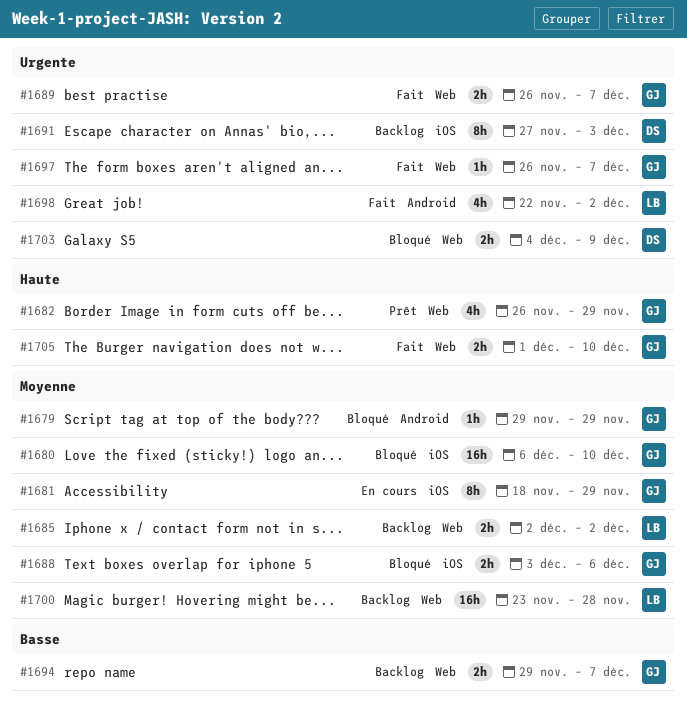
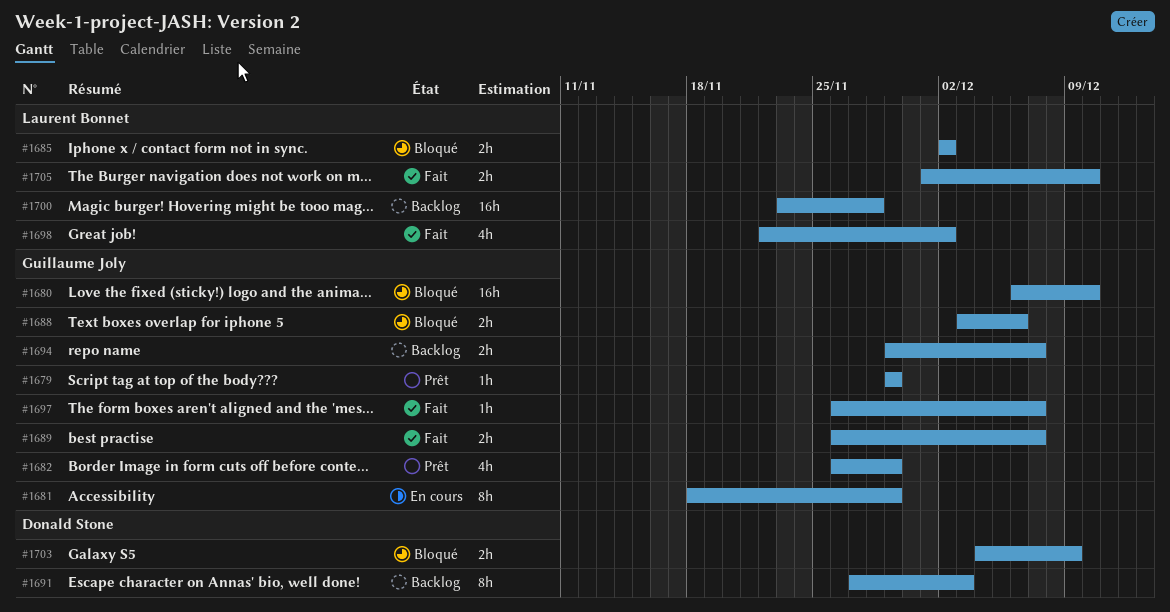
#1679, status: Bloqué -> Prêt
#1685, status: Backlog -> Bloqué
#1705, owner: Guillaume Joly -> Laurent Bonnet

